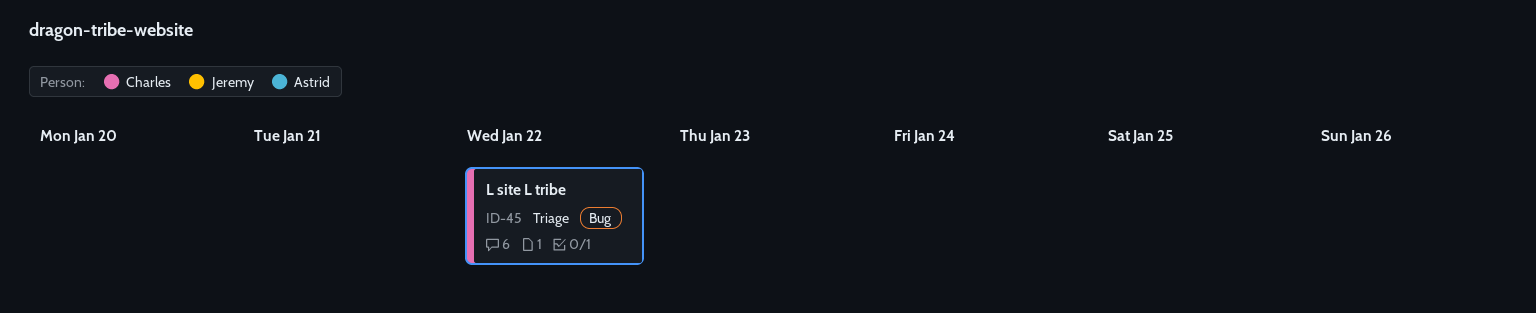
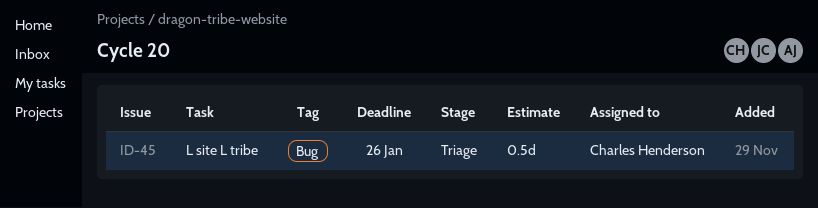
ID-45, due: Jan 22 -> Jan 26

